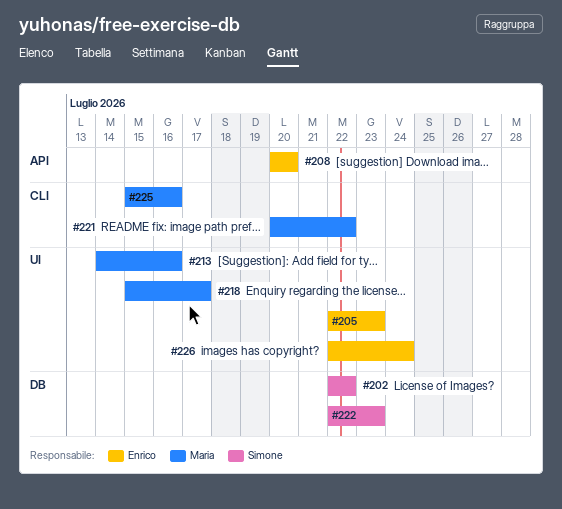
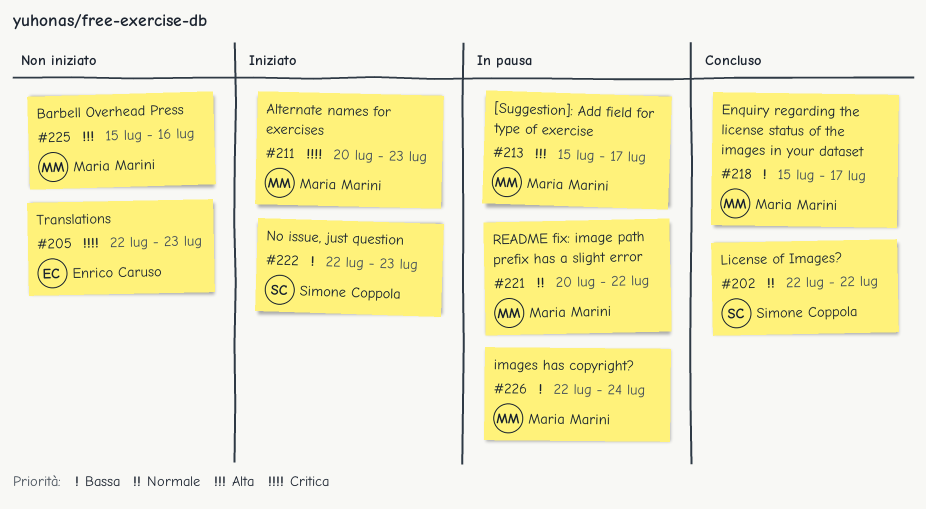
#208: present -> none
#211: none -> present
#213, start: Jul 14 -> Jul 15
#213, due: Jul 16 -> Jul 17
#226, owner: Enrico Caruso -> Maria Marini

